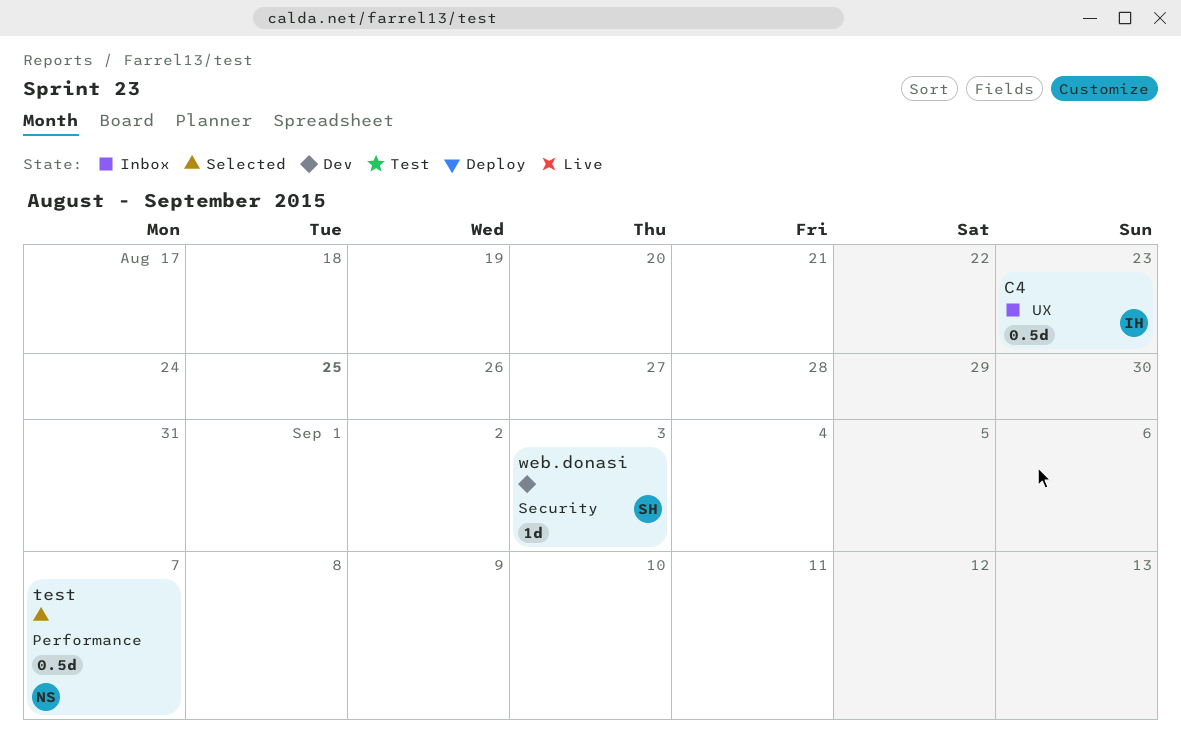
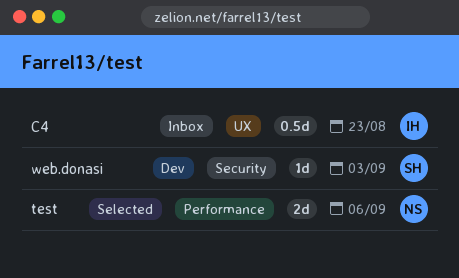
test, estimate: 0.5d -> 2d
test, due: Sep 7 -> Sep 6

